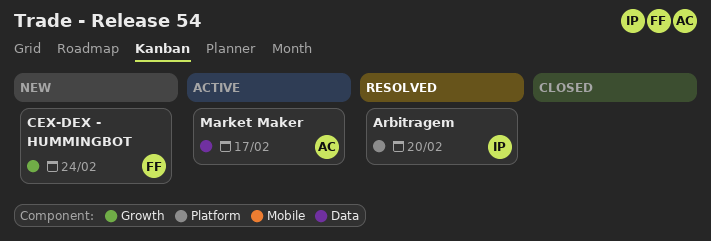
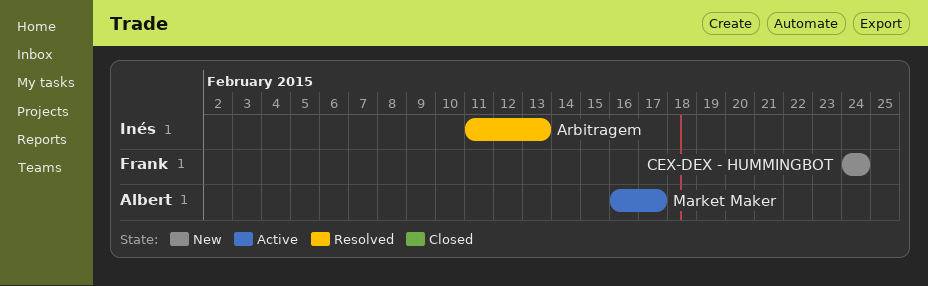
Arbitragem, due: Feb 20 -> Feb 13

